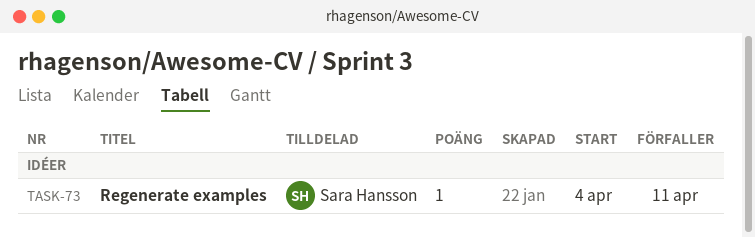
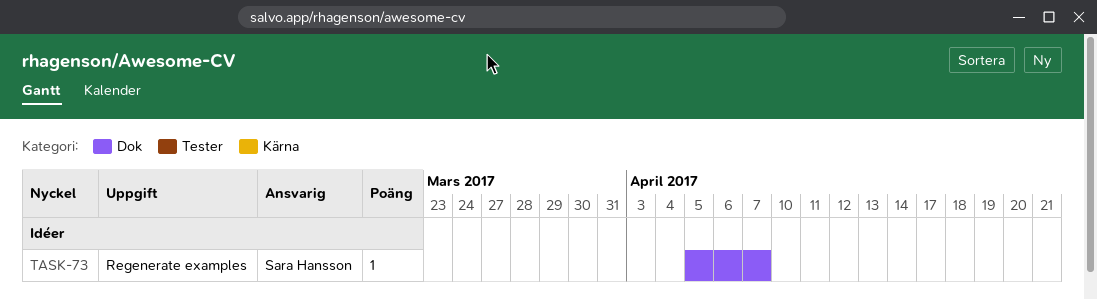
TASK-73, start: Apr 4 -> Apr 5
TASK-73, due: Apr 11 -> Apr 7

